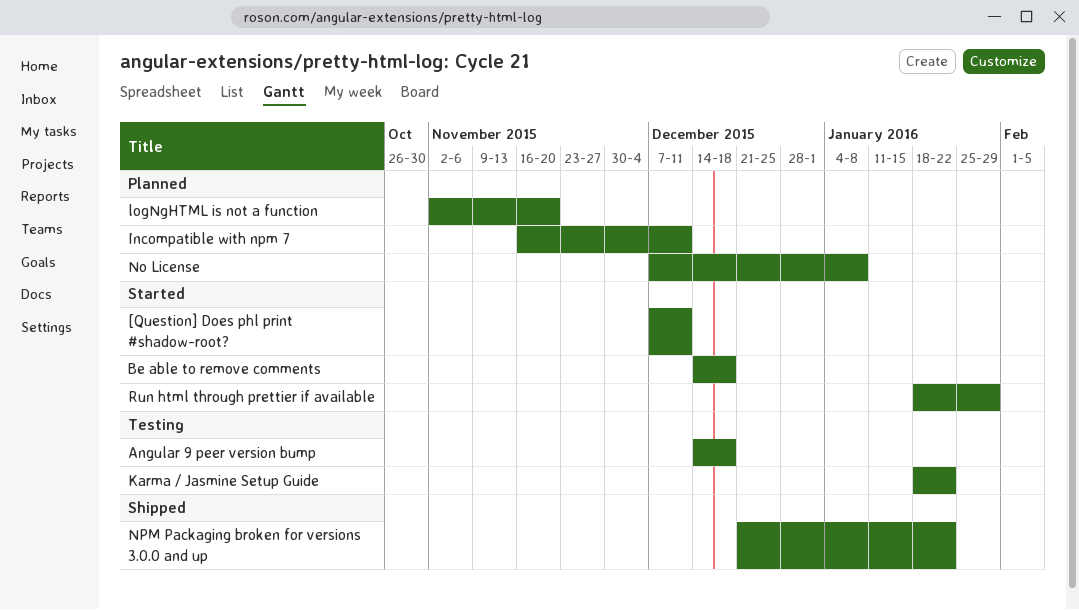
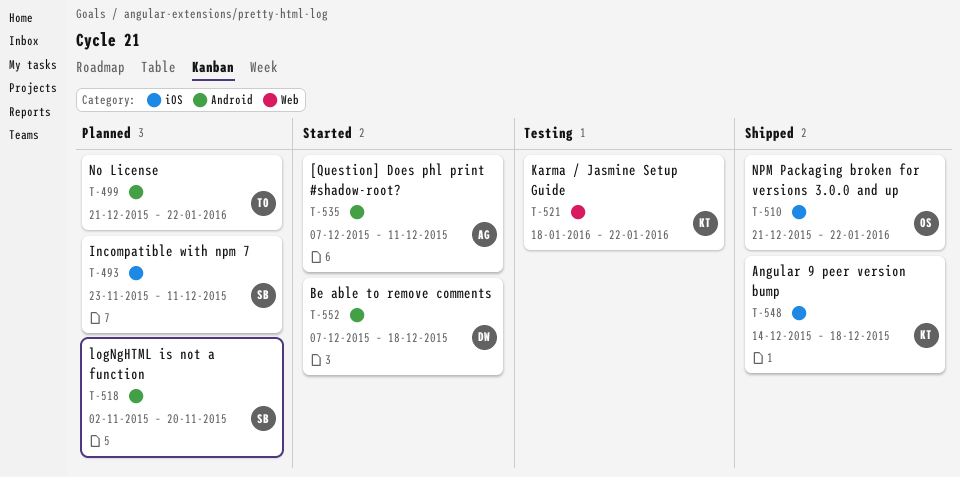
Angular 9 peer version bump, status: Testing -> Shipped
Be able to remove comments, start: Dec 14 -> Dec 7
Incompatible with npm 7, start: Nov 16 -> Nov 23
No License, start: Dec 7 -> Dec 21
No License, due: Jan 8 -> Jan 22
Run html through prettier if available: present -> none

